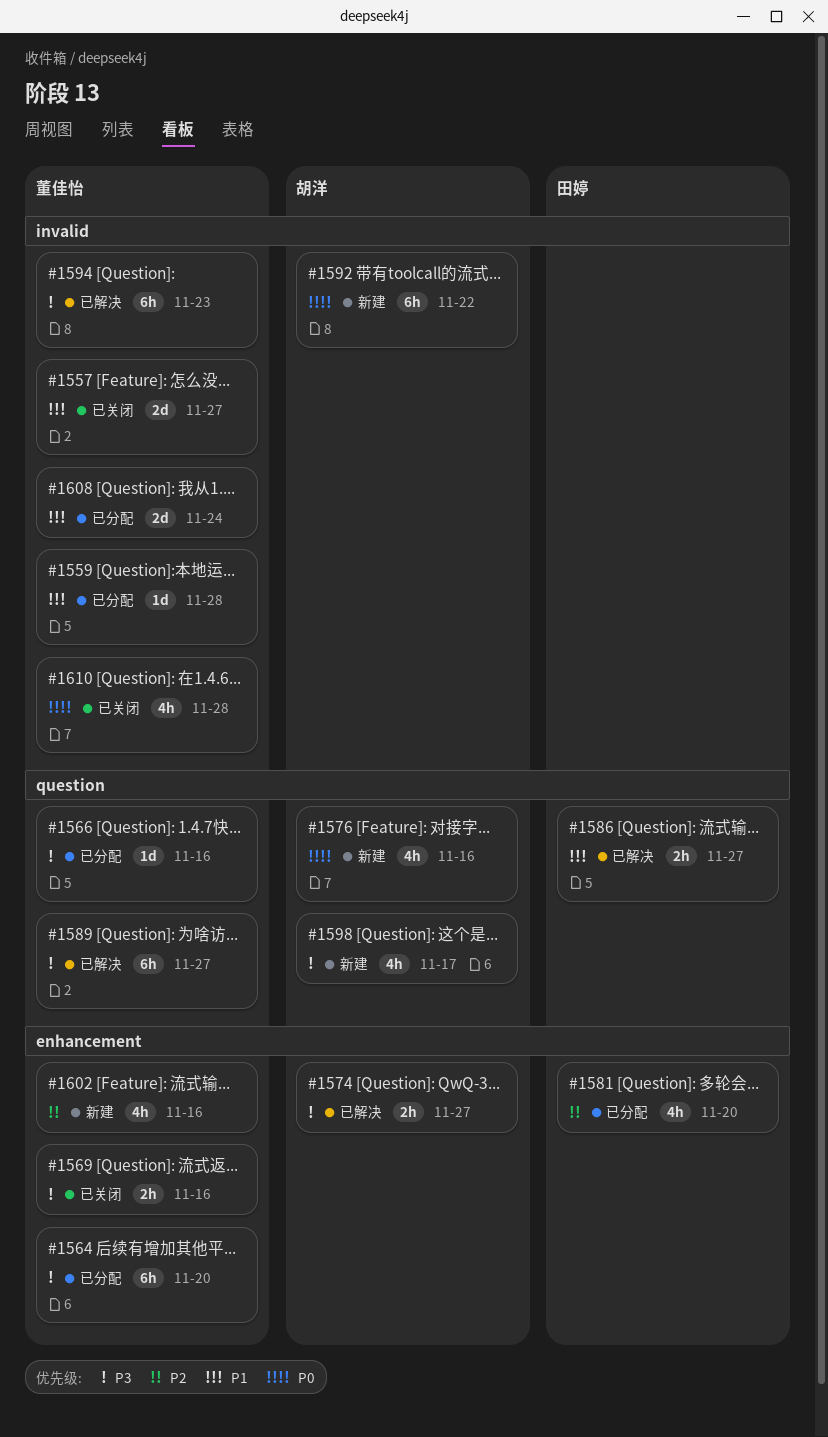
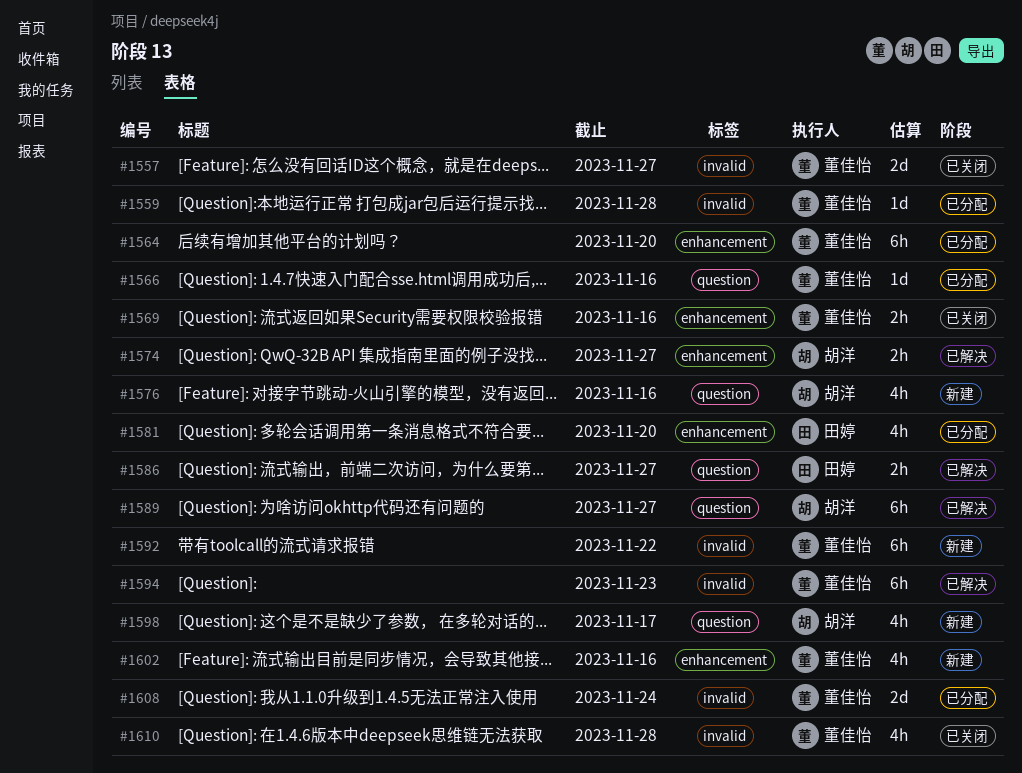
#1589, owner: 董佳怡 -> 胡洋
#1592, owner: 胡洋 -> 董佳怡

